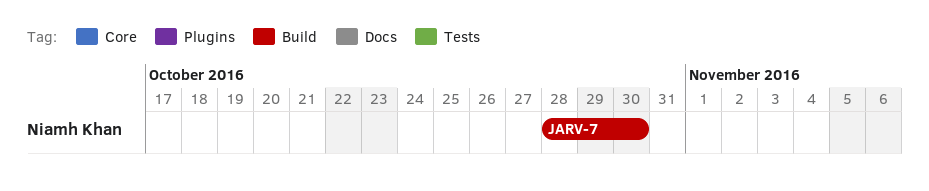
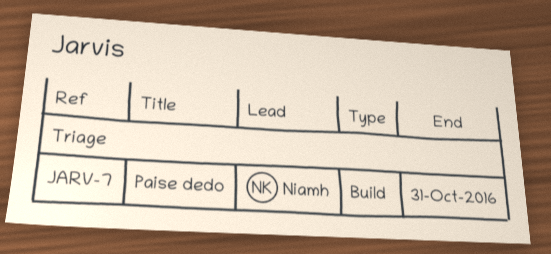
JARV-7, due: Oct 30 -> Oct 31

